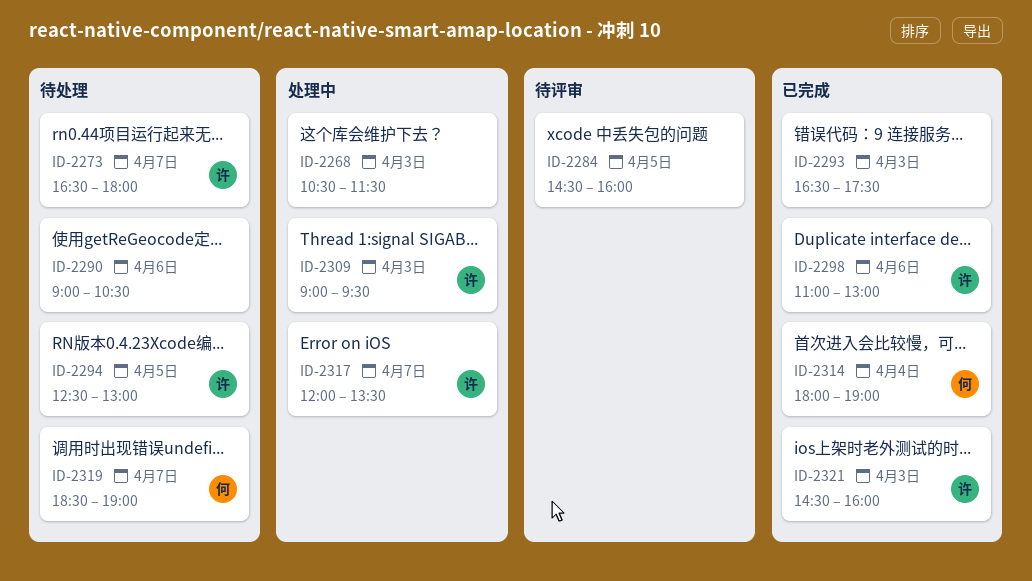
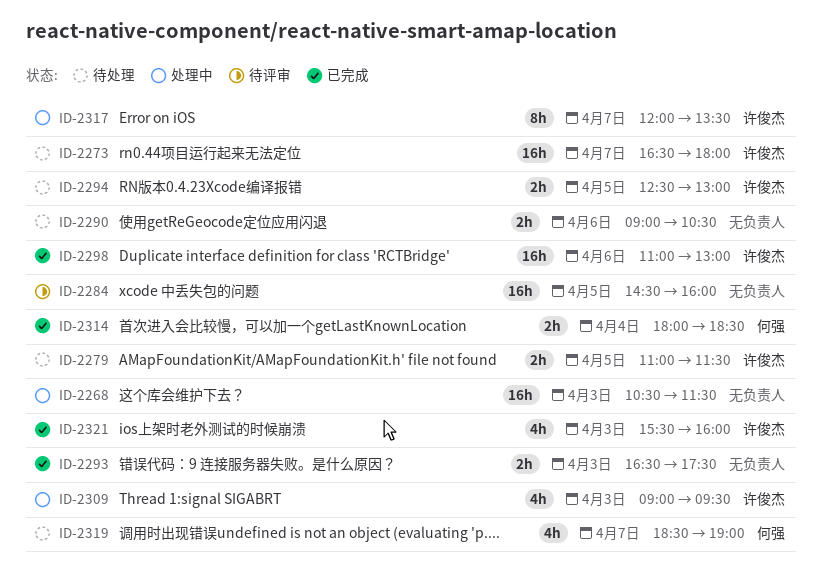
ID-2279: none -> present
ID-2314, ends: 19:00 -> 18:30
ID-2321, begins: 14:30 -> 15:30

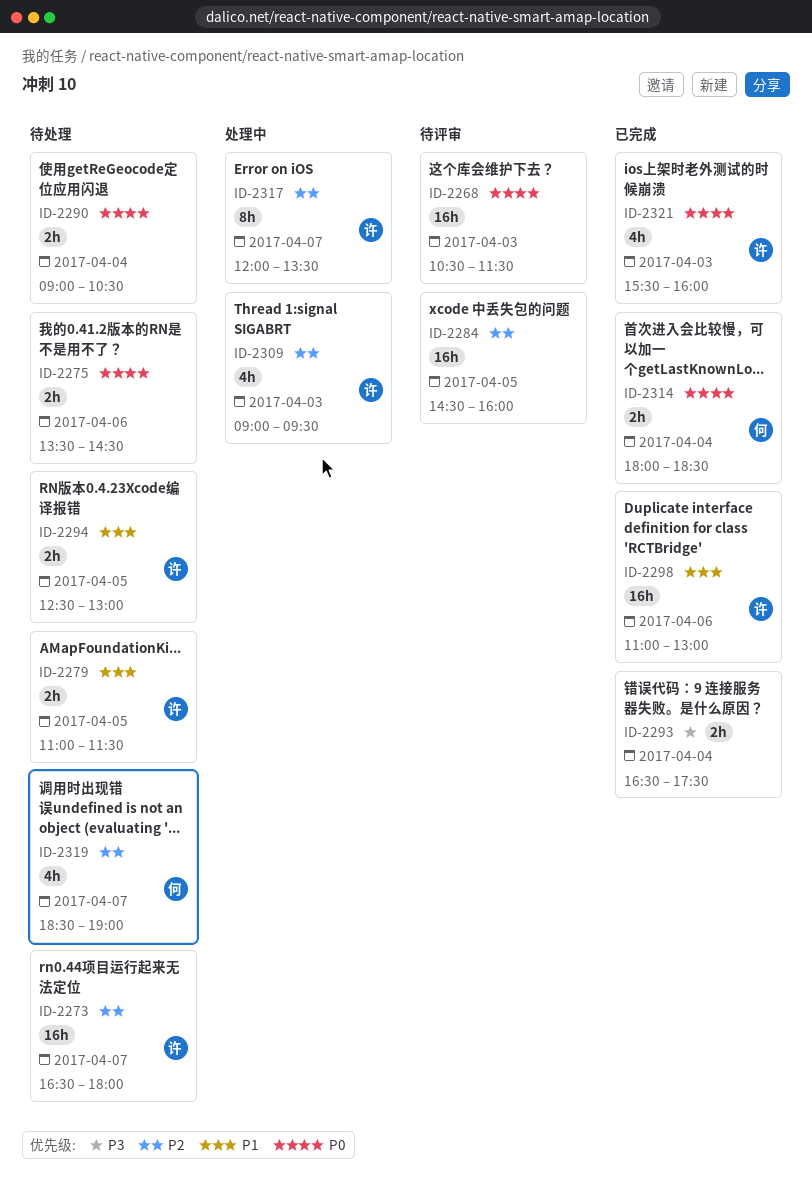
ID-2268, status: 处理中 -> 待评审
ID-2275: none -> present
ID-2290, day: Apr 6 -> Apr 4
ID-2293, day: Apr 3 -> Apr 4

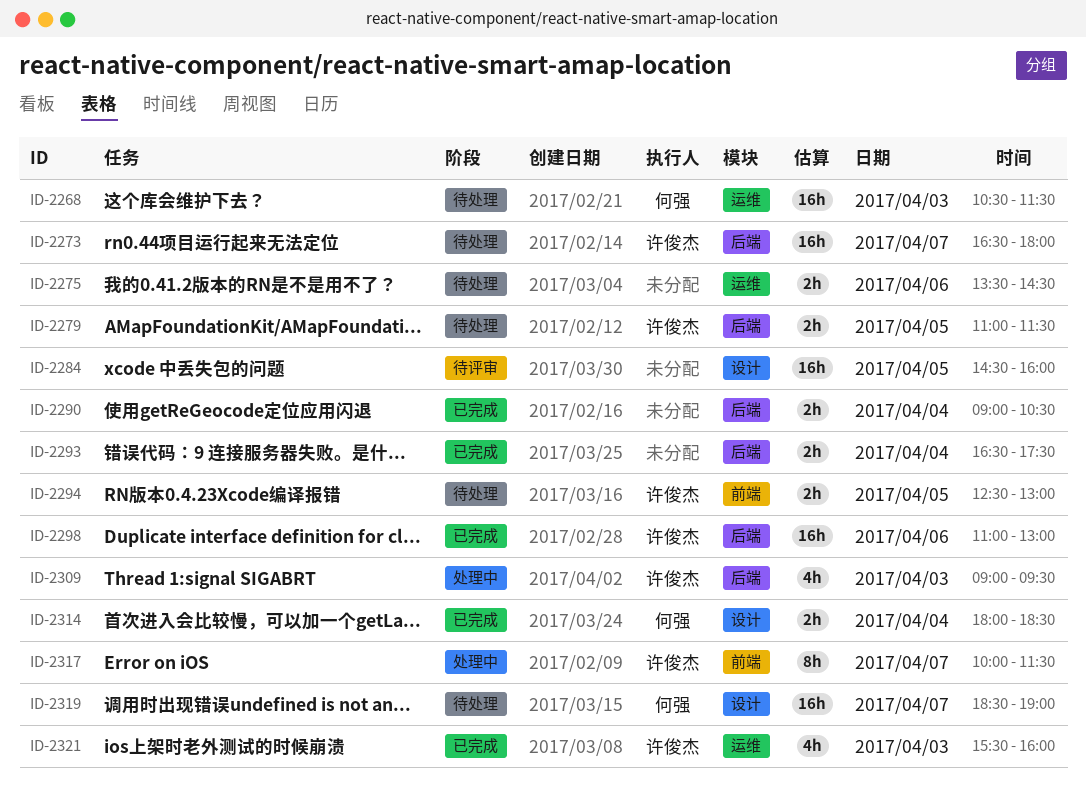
ID-2268, status: 待评审 -> 待处理
ID-2268, owner: none -> 何强
ID-2290, status: 待处理 -> 已完成
ID-2317, begins: 12:00 -> 10:00
ID-2317, ends: 13:30 -> 11:30
ID-2319, estimate: 4h -> 16h

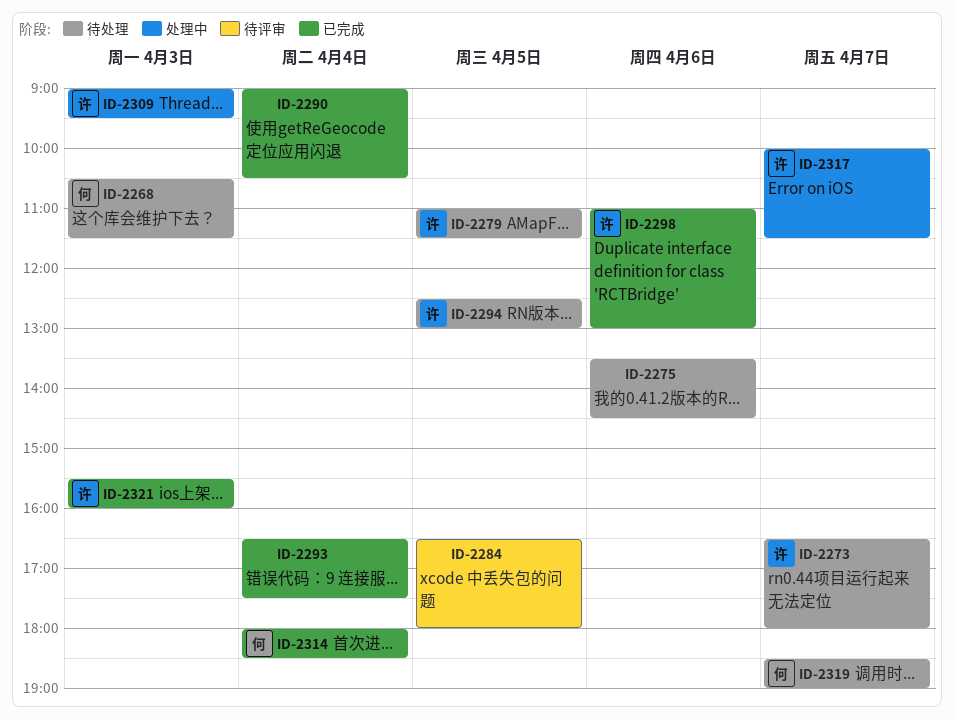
ID-2284, begins: 14:30 -> 16:30
ID-2284, ends: 16:00 -> 18:00

